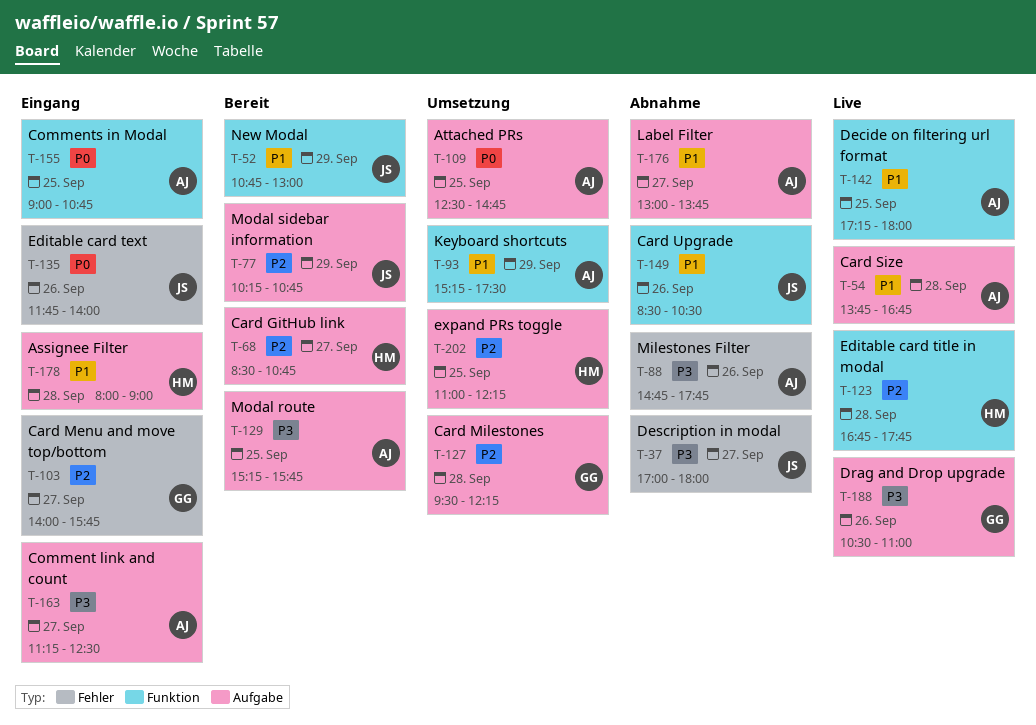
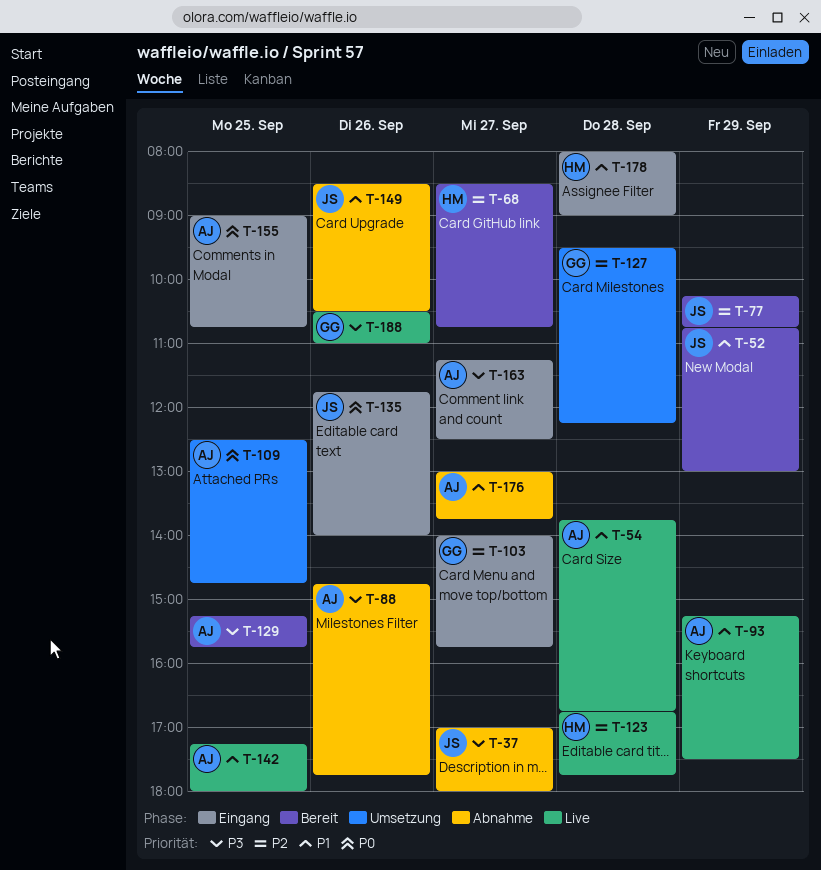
T-93, status: Umsetzung -> Live
T-202: present -> none

